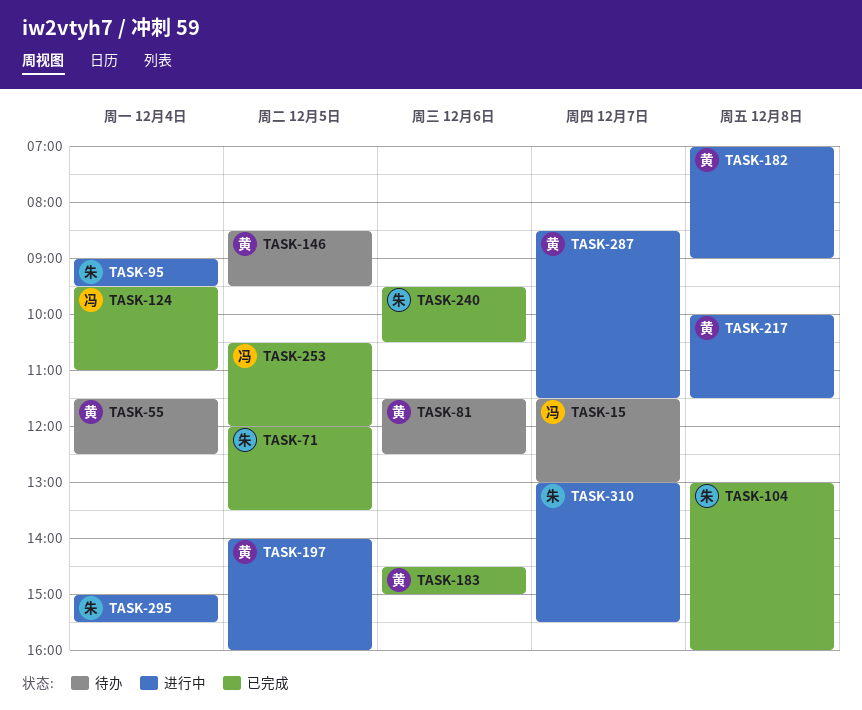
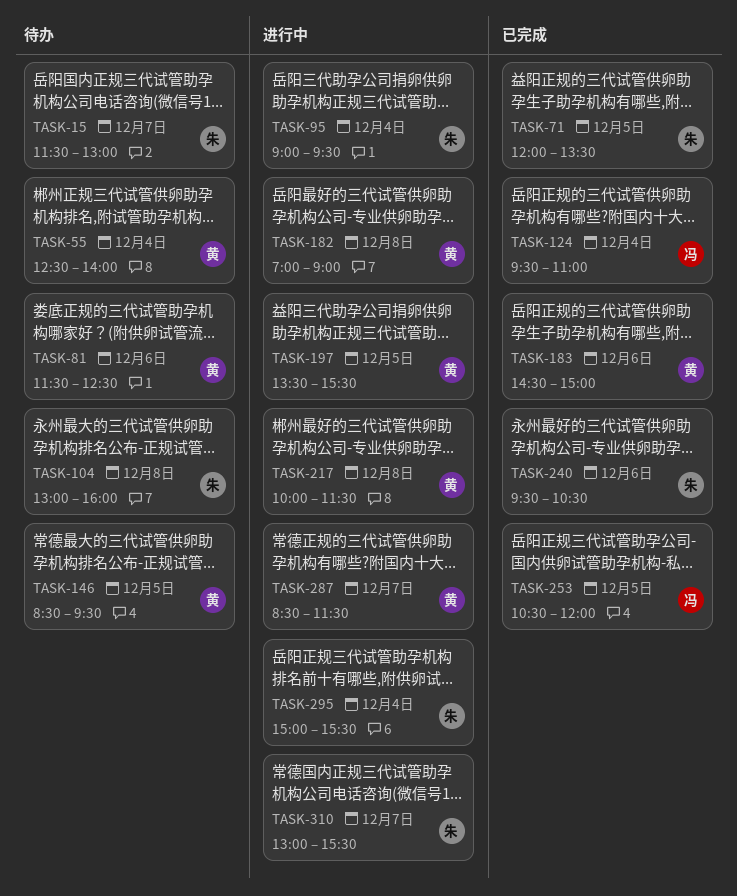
TASK-15, owner: 冯 -> 朱
TASK-55, begins: 11:30 -> 12:30
TASK-55, ends: 12:30 -> 14:00
TASK-104, status: 已完成 -> 待办
TASK-197, begins: 14:00 -> 13:30
TASK-197, ends: 16:00 -> 15:30

